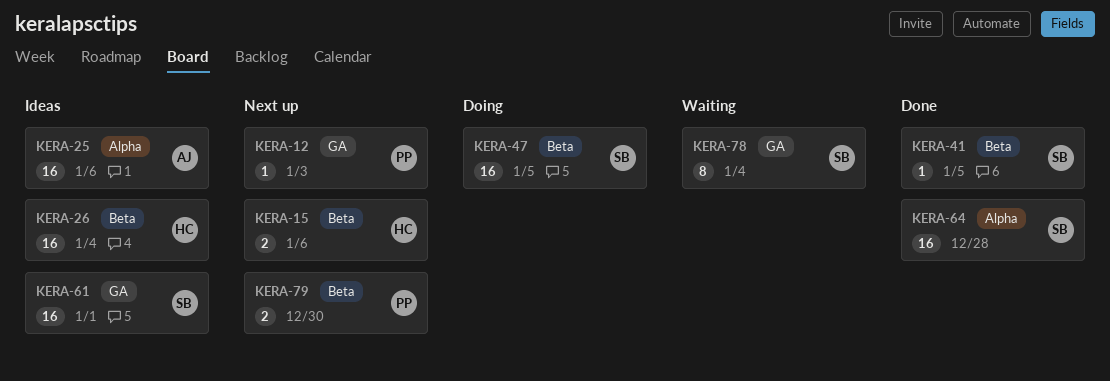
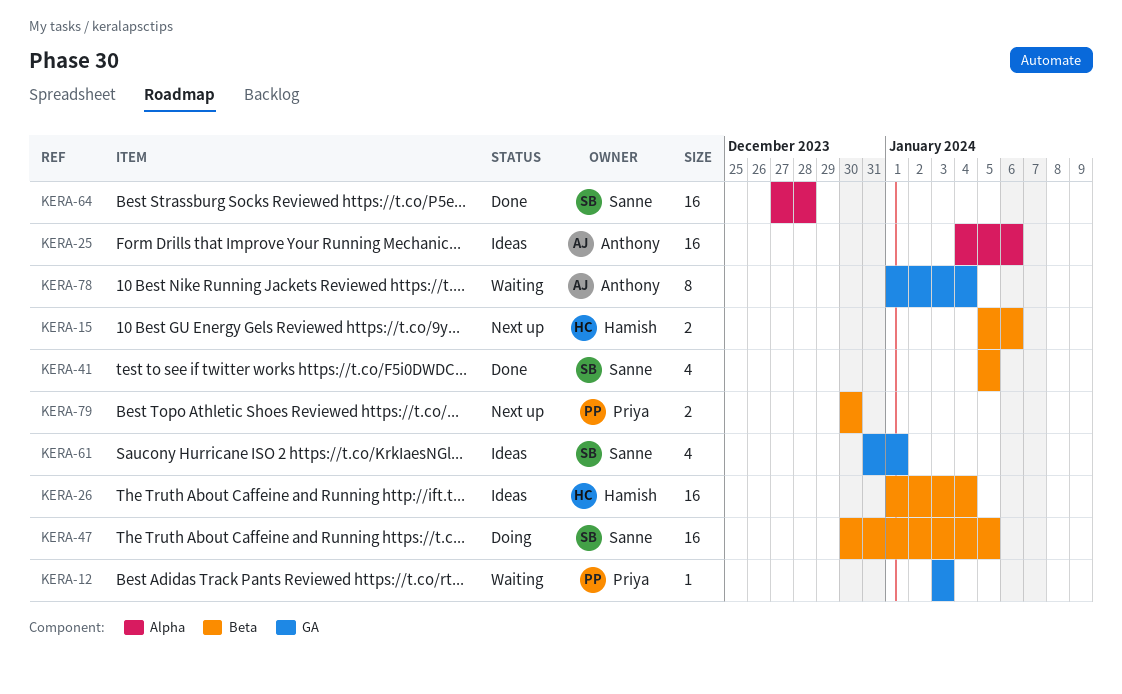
KERA-12, status: Next up -> Waiting
KERA-41, estimate: 1 -> 4
KERA-61, estimate: 16 -> 4
KERA-78, owner: Sanne -> Anthony

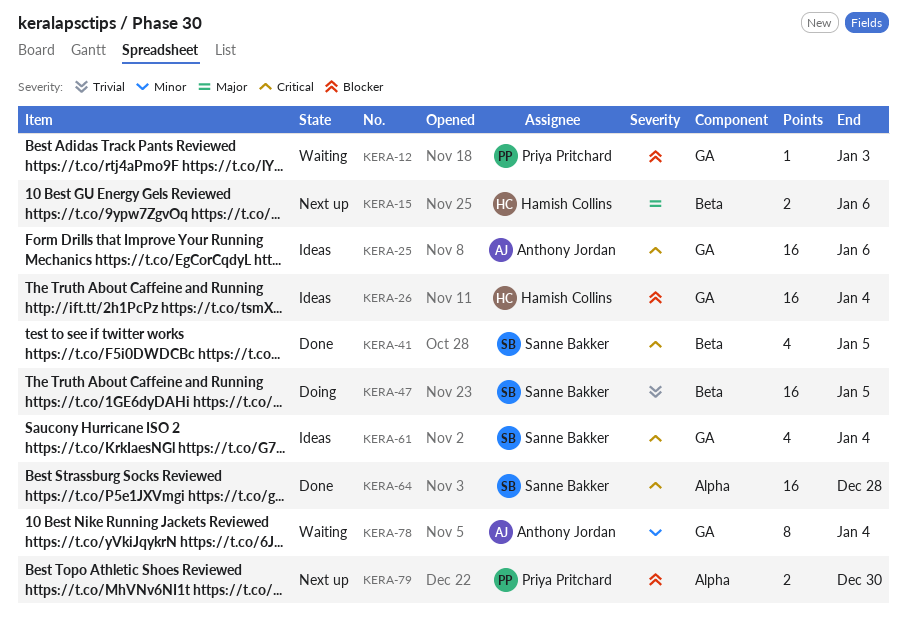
KERA-25, label: Alpha -> GA
KERA-26, label: Beta -> GA
KERA-61, due: Jan 1 -> Jan 4
KERA-79, label: Beta -> Alpha

